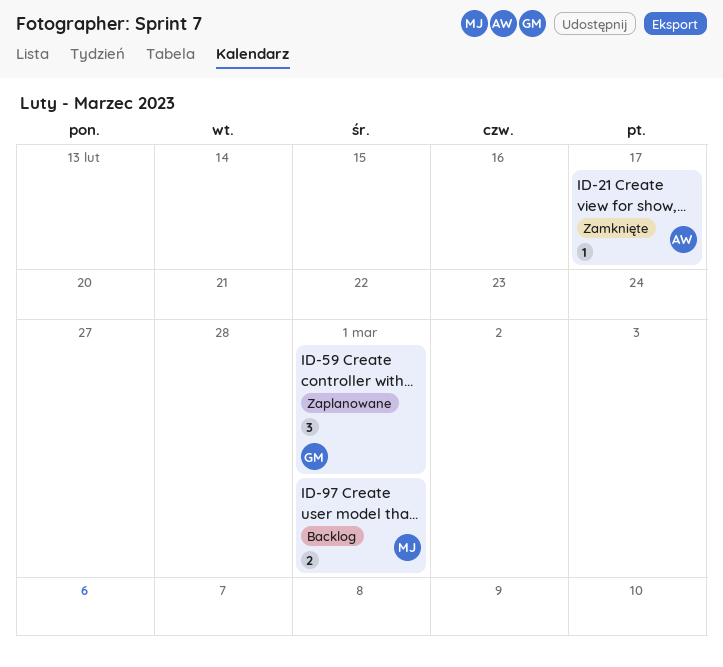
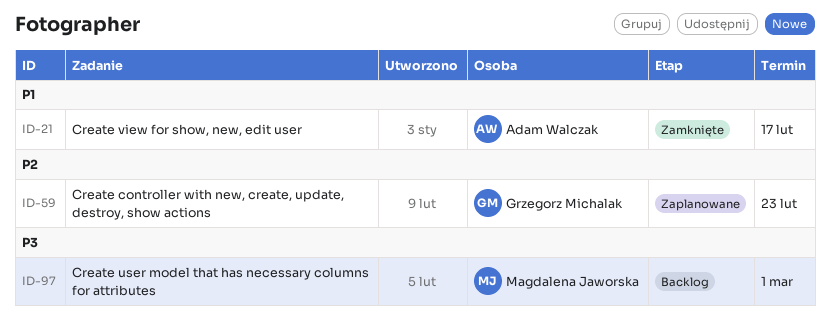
ID-59, due: Mar 1 -> Feb 23

